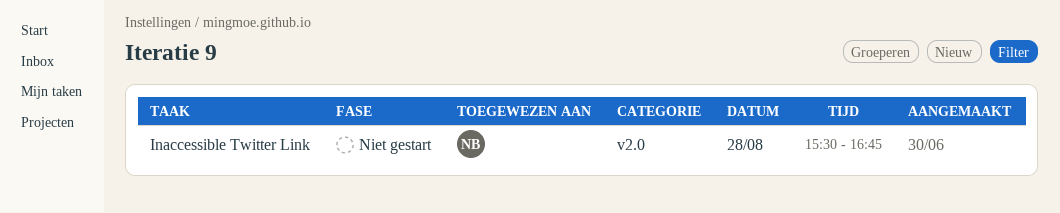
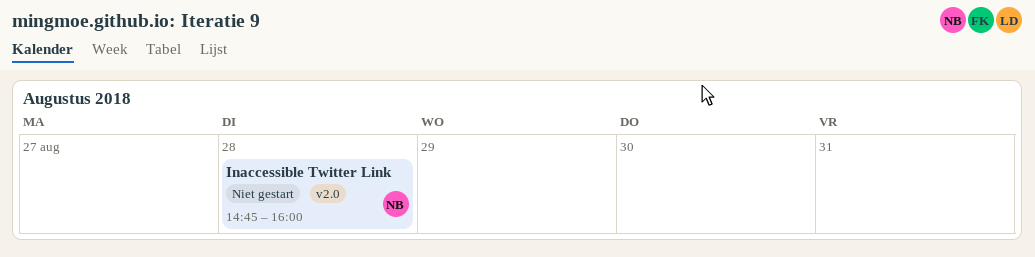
Inaccessible Twitter Link, begins: 15:30 -> 14:45
Inaccessible Twitter Link, ends: 16:45 -> 16:00

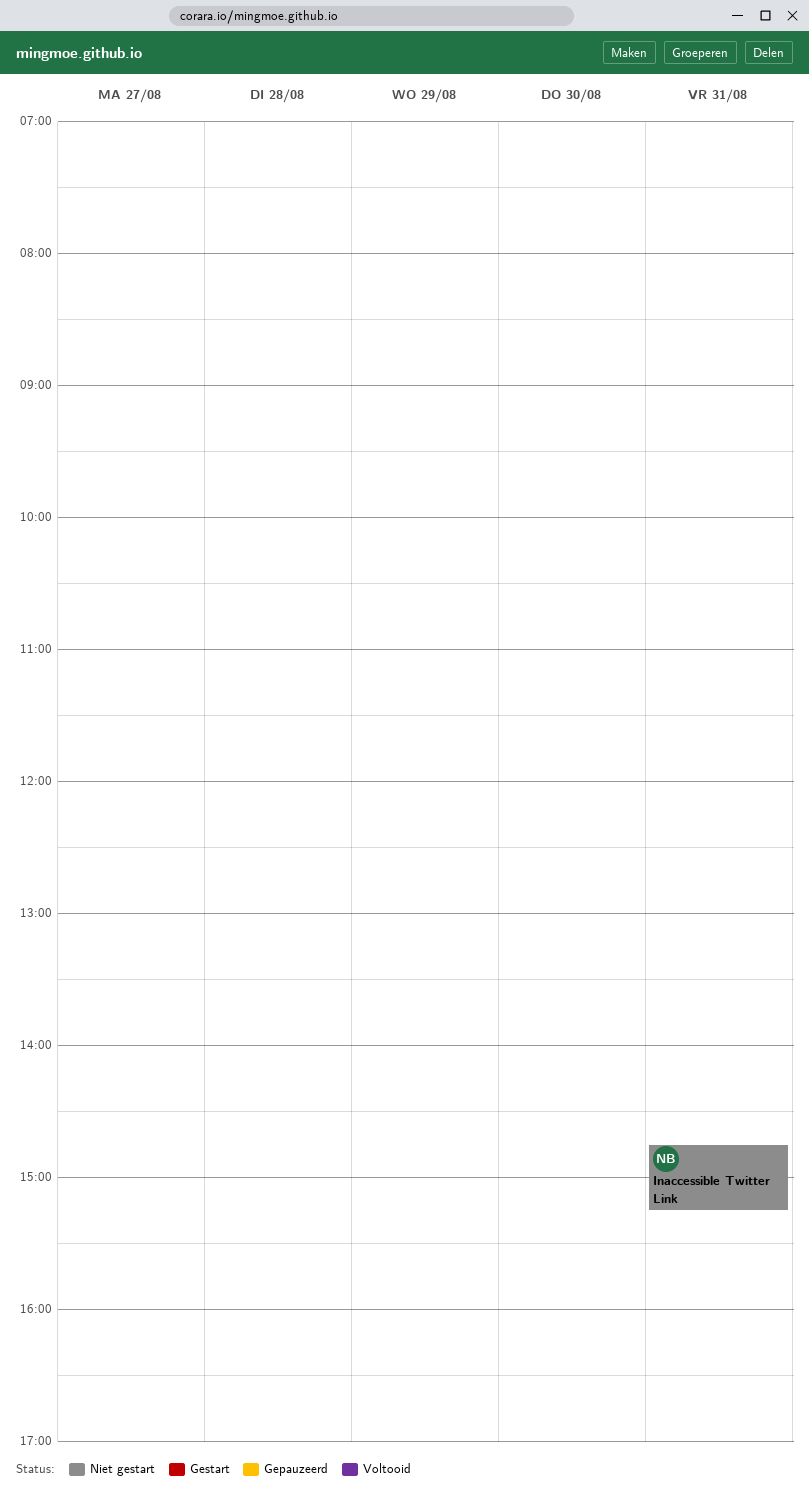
Inaccessible Twitter Link, day: Aug 28 -> Aug 31
Inaccessible Twitter Link, ends: 16:00 -> 15:15

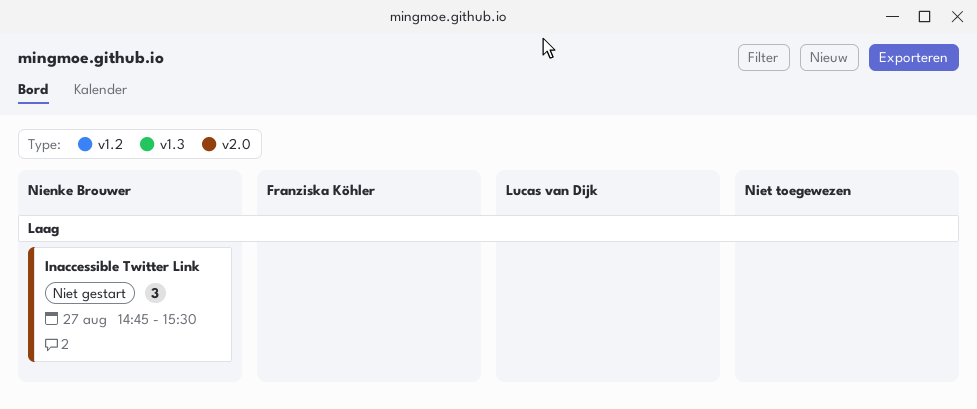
Inaccessible Twitter Link, day: Aug 31 -> Aug 27
Inaccessible Twitter Link, ends: 15:15 -> 15:30

